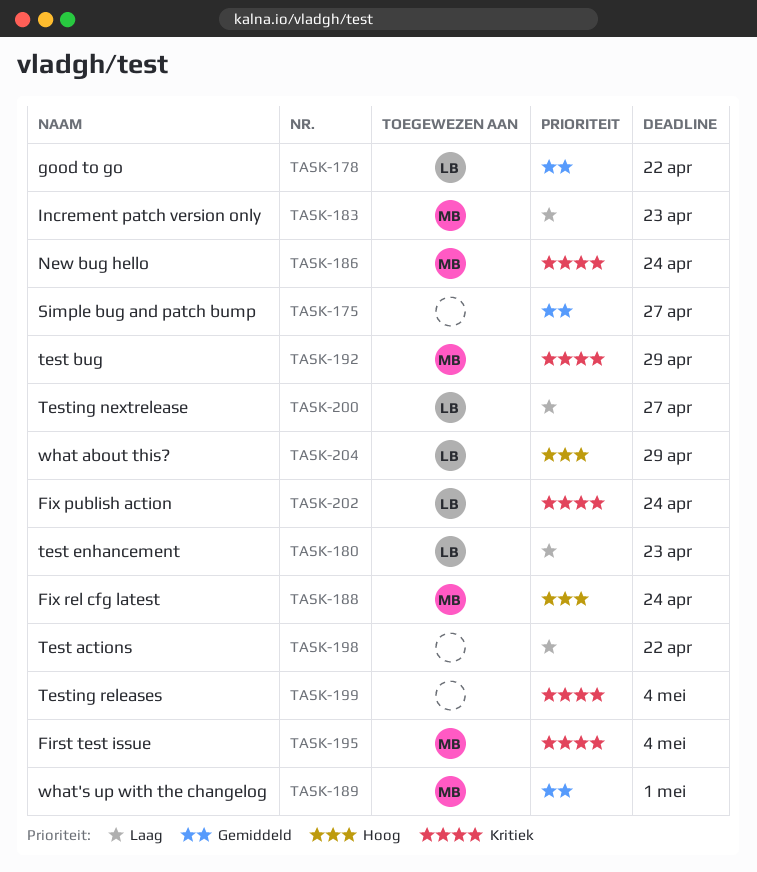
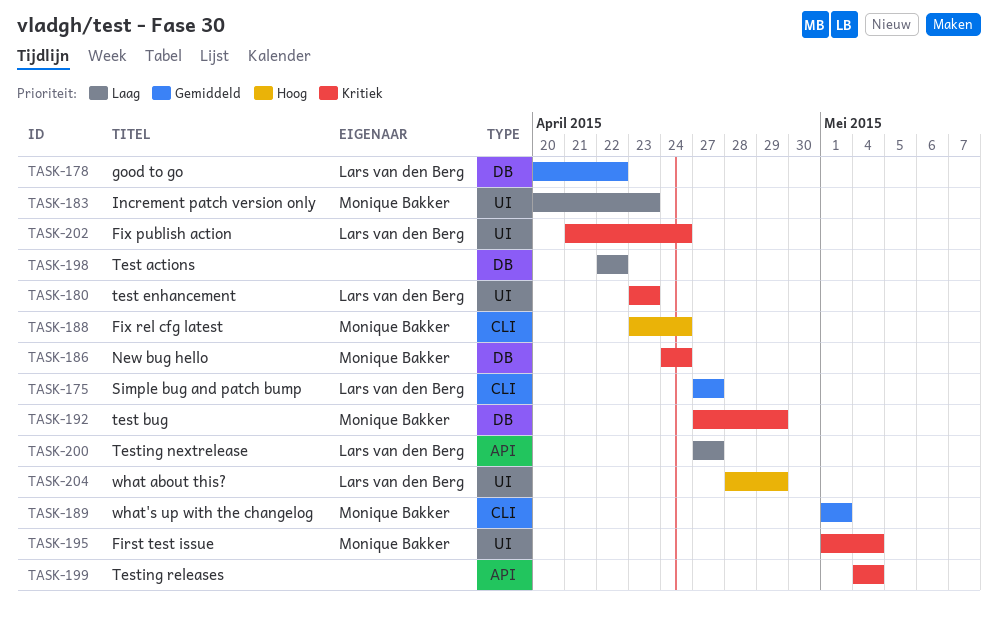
TASK-175, owner: none -> Lars van den Berg
TASK-180, priority: Laag -> Kritiek

